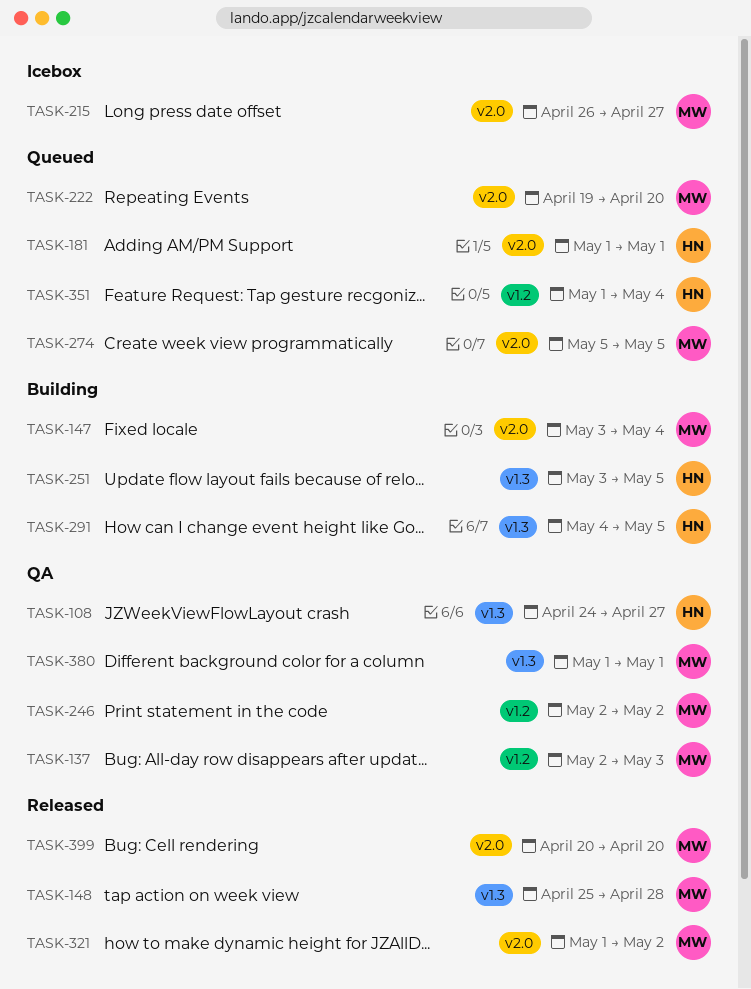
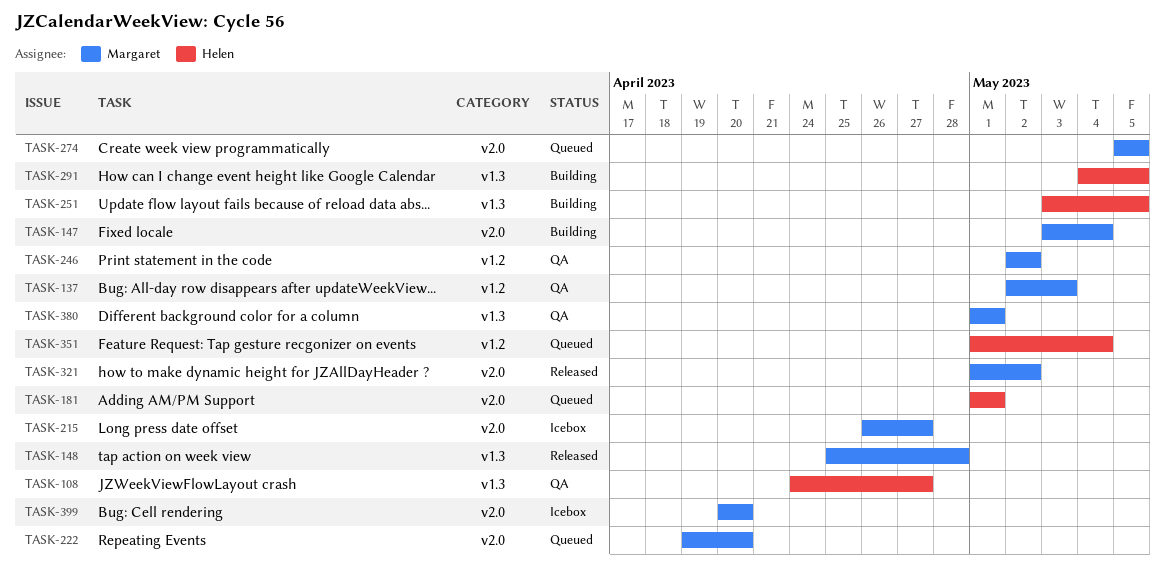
TASK-399, status: Released -> Icebox

